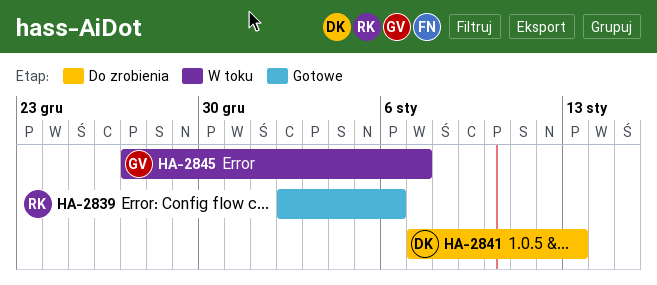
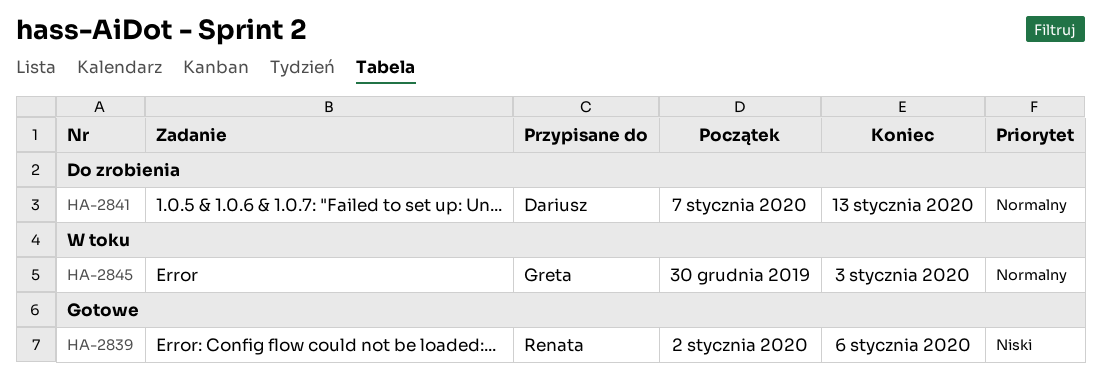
HA-2845, start: Dec 27 -> Dec 30
HA-2845, due: Jan 7 -> Jan 3

